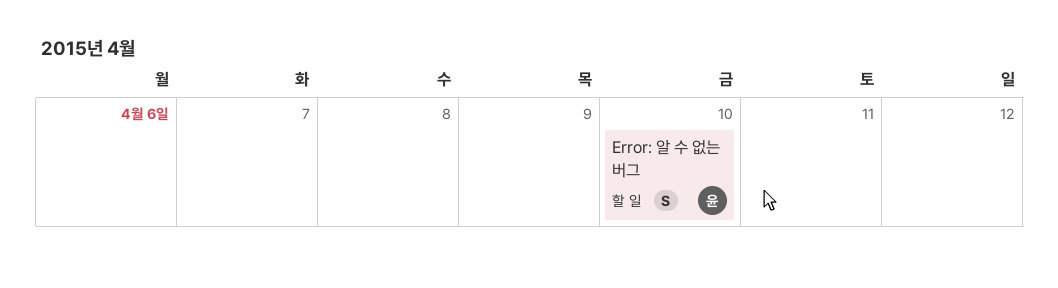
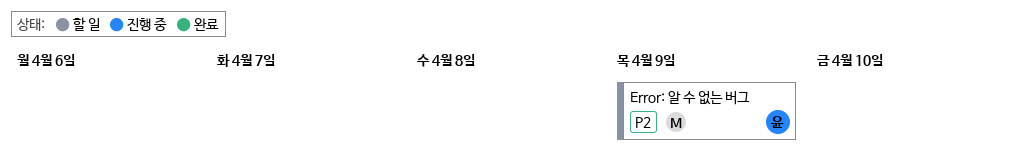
Error: 알 수 없는 버그, estimate: S -> M
Error: 알 수 없는 버그, due: Apr 10 -> Apr 9

